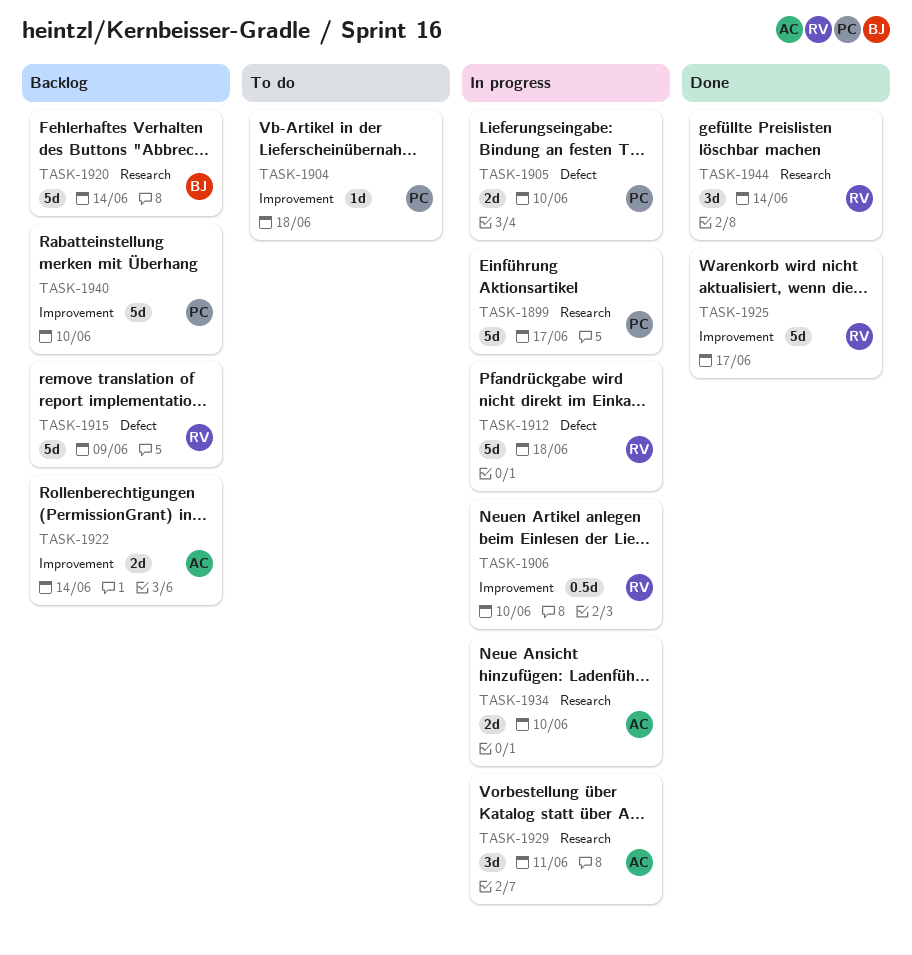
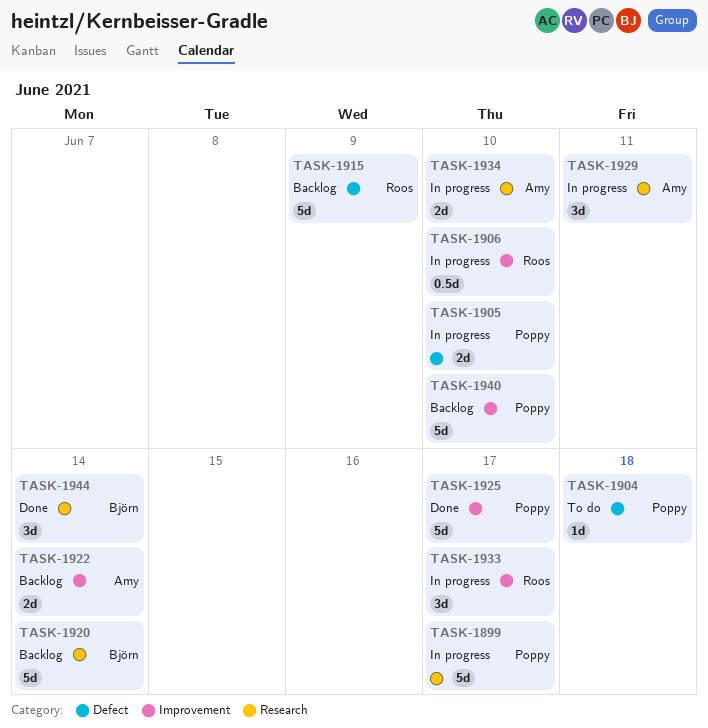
TASK-1904, label: Improvement -> Defect
TASK-1912: present -> none
TASK-1925, owner: Roos -> Poppy
TASK-1933: none -> present
TASK-1944, owner: Roos -> Björn

